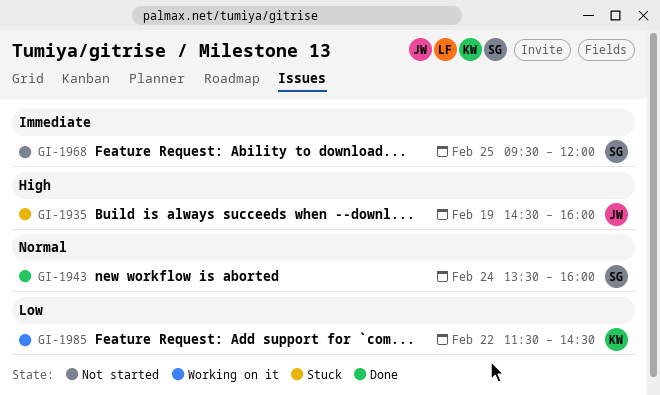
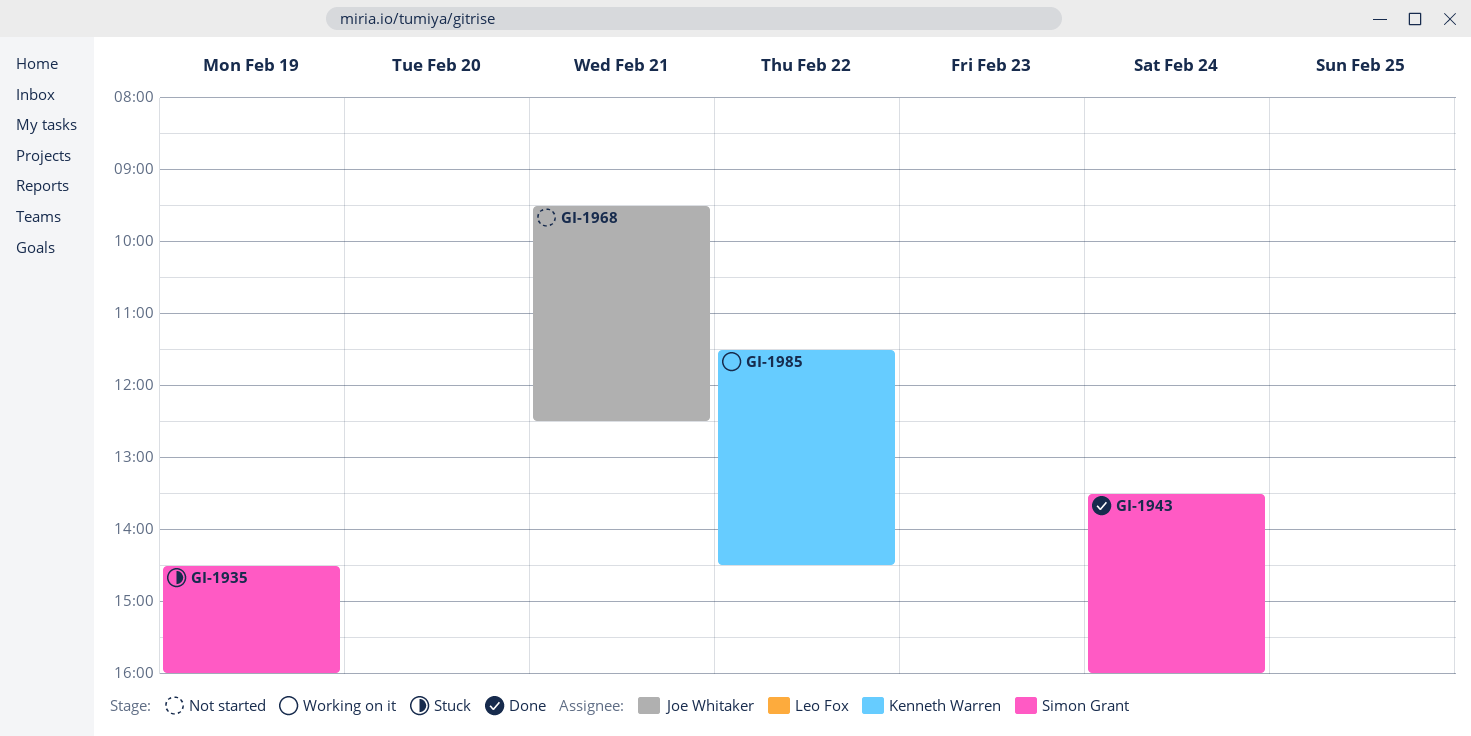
GI-1935, owner: Joe Whitaker -> Simon Grant
GI-1968, owner: Simon Grant -> Joe Whitaker
GI-1968, day: Feb 25 -> Feb 21
GI-1968, ends: 12:00 -> 12:30

